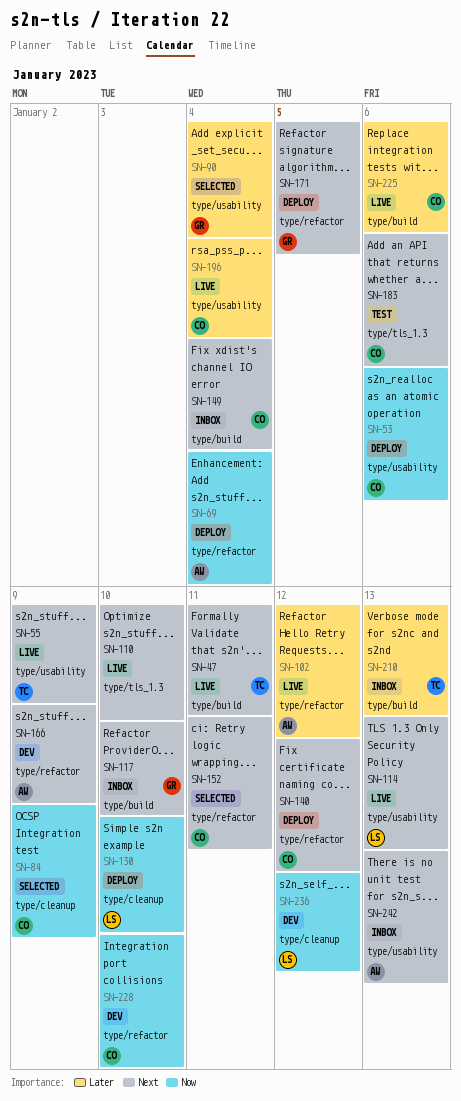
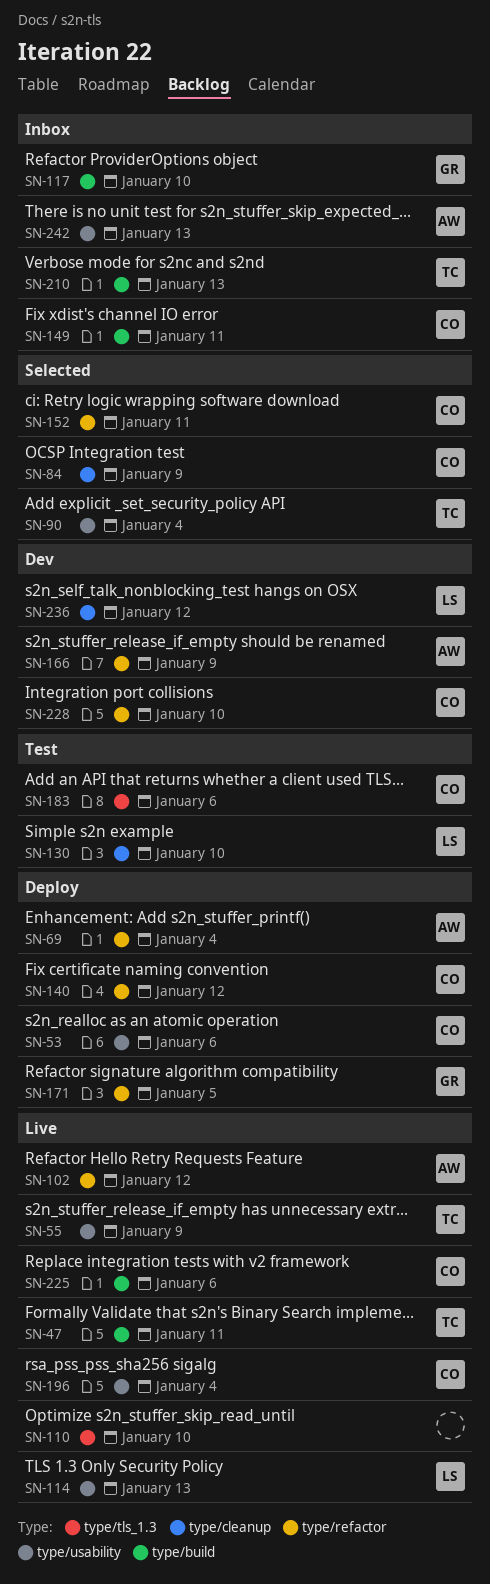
SN-90, owner: GR -> TC
SN-130, status: Deploy -> Test
SN-149, due: Jan 4 -> Jan 11

